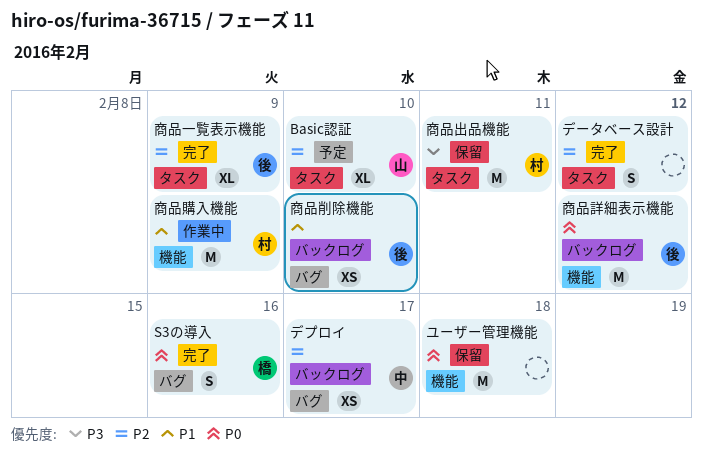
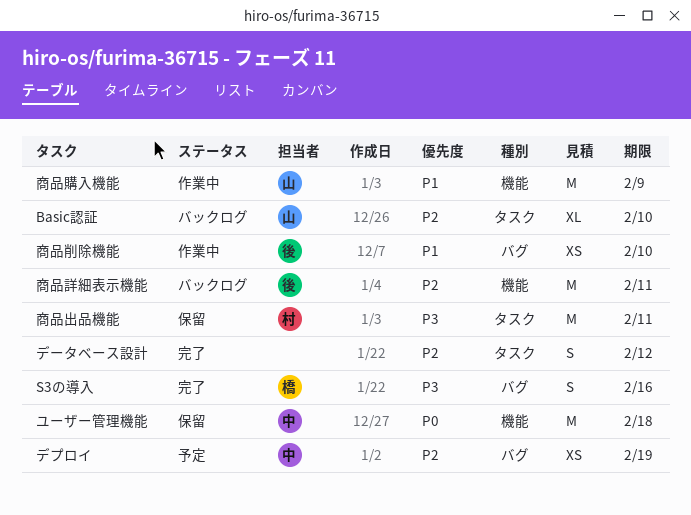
Basic認証, status: 予定 -> バックログ
S3の導入, priority: P0 -> P3
デプロイ, status: バックログ -> 予定
デプロイ, due: Feb 17 -> Feb 19
ユーザー管理機能, owner: none -> 中
商品一覧表示機能: present -> none
商品削除機能, status: バックログ -> 作業中
商品詳細表示機能, priority: P0 -> P2
商品詳細表示機能, due: Feb 12 -> Feb 11
商品購入機能, owner: 村 -> 山

